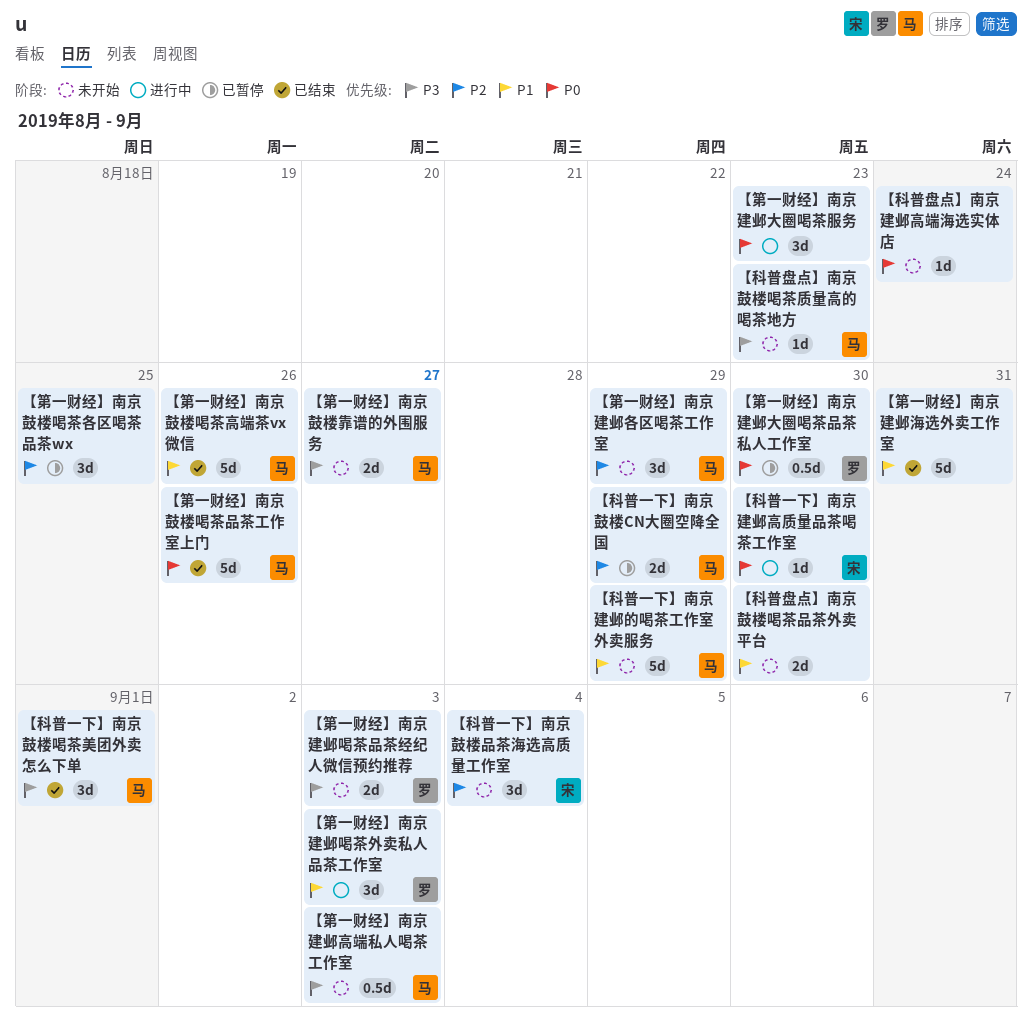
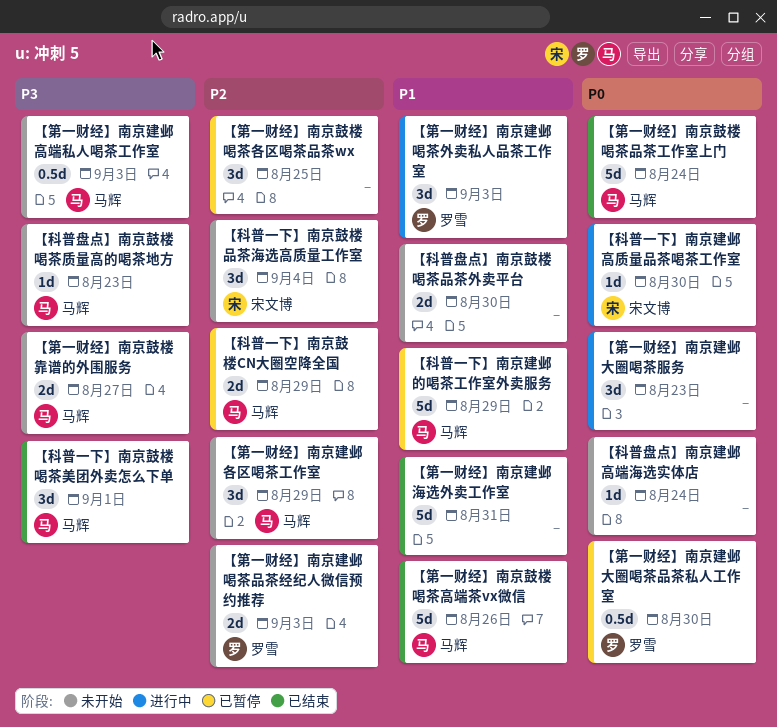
【科普一下】南京建邺的喝茶工作室外卖服务, status: 未开始 -> 已暂停
【第一财经】南京建邺喝茶品茶经纪人微信预约推荐, priority: P3 -> P2
【第一财经】南京鼓楼喝茶品茶工作室上门, due: Aug 26 -> Aug 24

